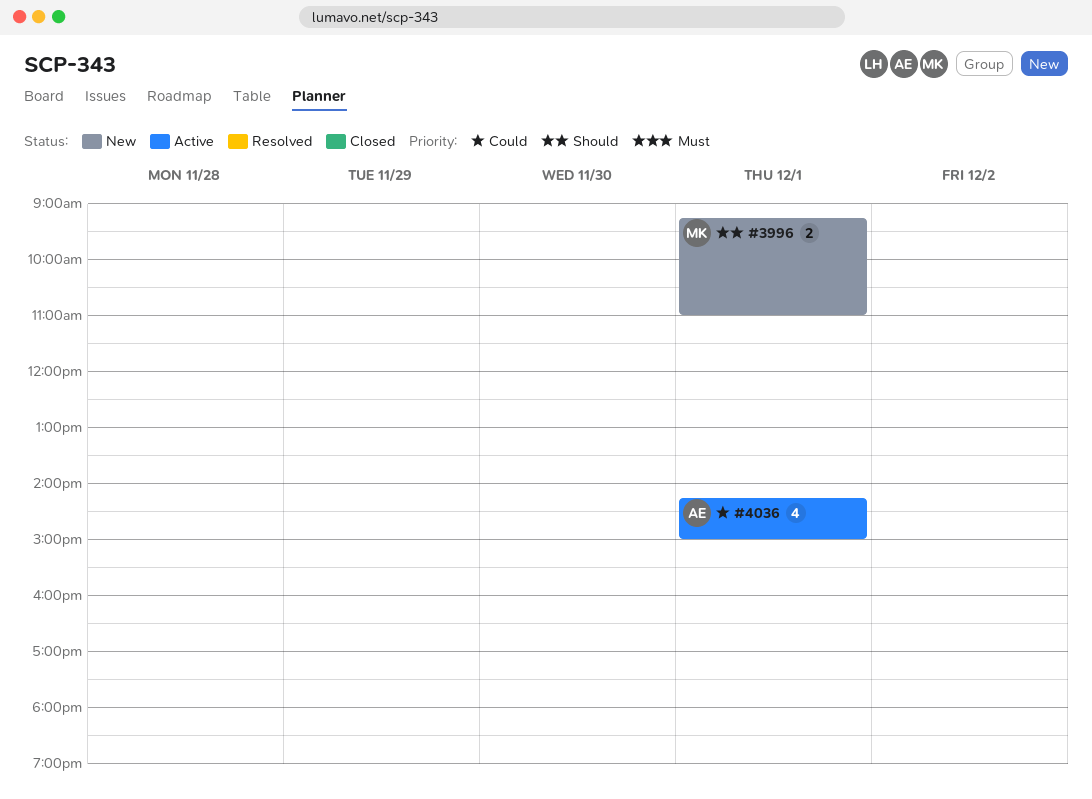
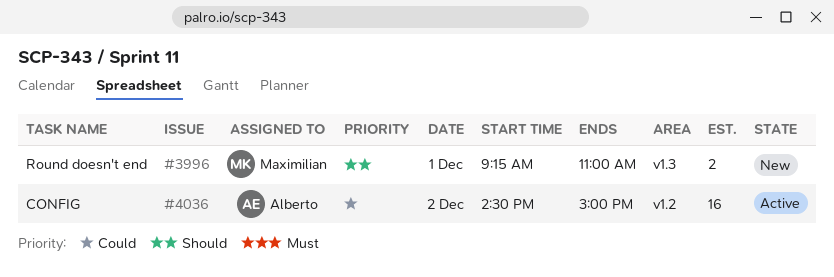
#4036, estimate: 4 -> 16
#4036, day: Dec 1 -> Dec 2
#4036, begins: 14:15 -> 14:30

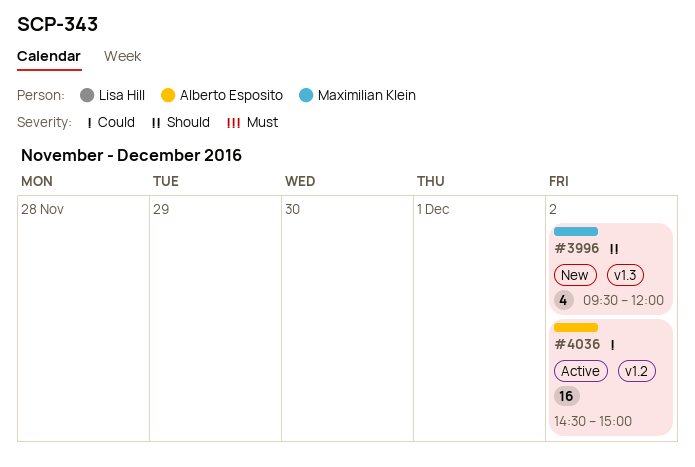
#3996, estimate: 2 -> 4
#3996, day: Dec 1 -> Dec 2
#3996, begins: 09:15 -> 09:30
#3996, ends: 11:00 -> 12:00

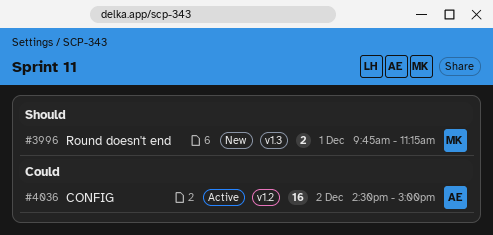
#3996, estimate: 4 -> 2
#3996, day: Dec 2 -> Dec 1
#3996, begins: 09:30 -> 09:45
#3996, ends: 12:00 -> 11:15

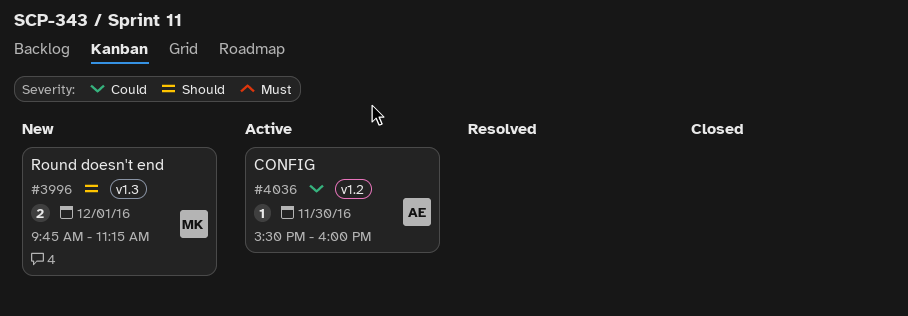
#4036, estimate: 16 -> 1
#4036, day: Dec 2 -> Nov 30
#4036, begins: 14:30 -> 15:30
#4036, ends: 15:00 -> 16:00

